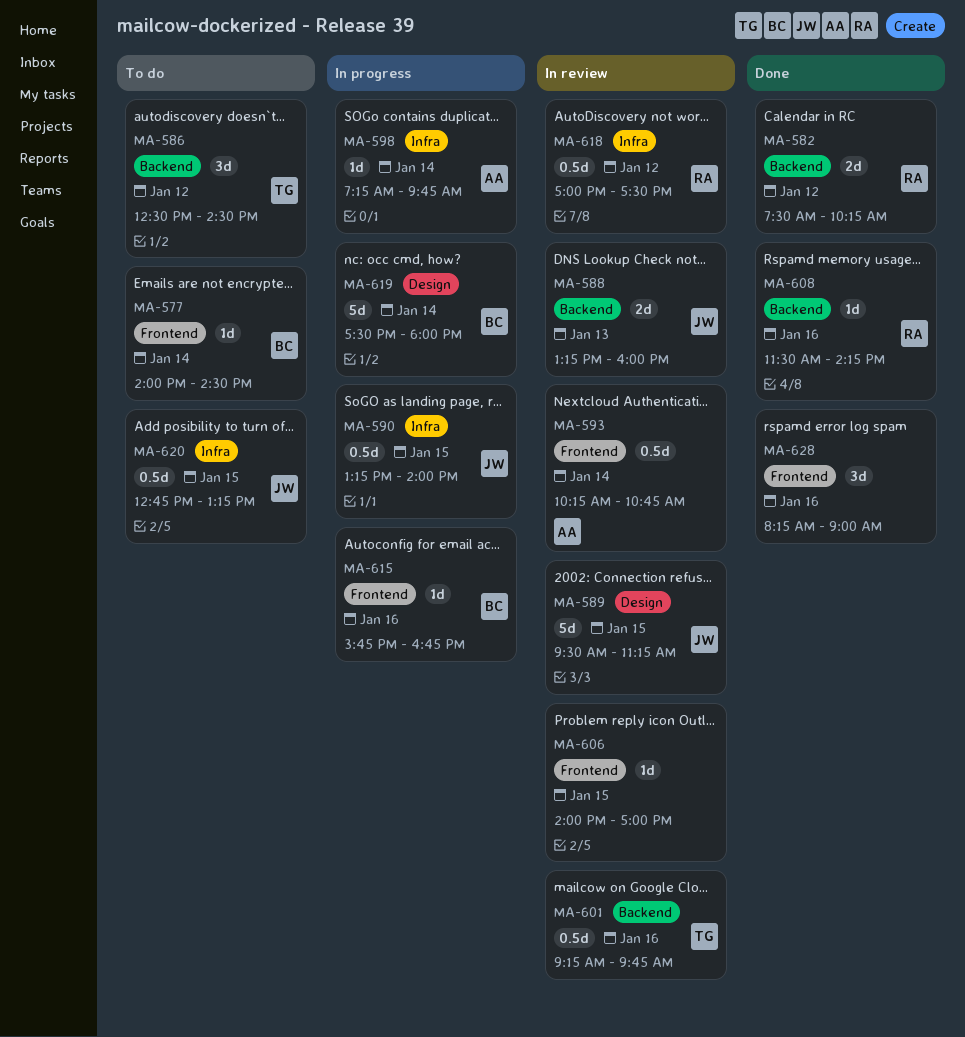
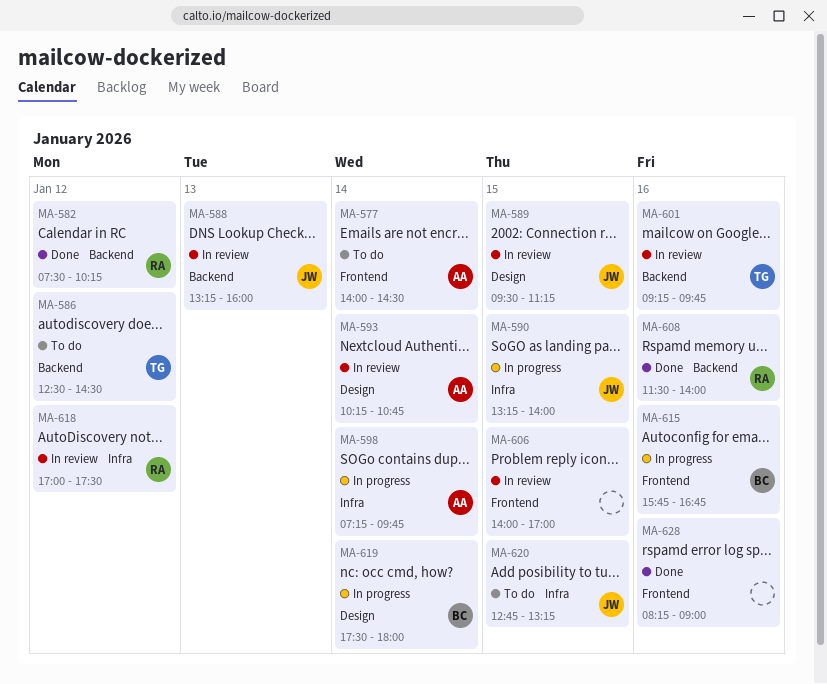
MA-577, owner: BC -> AA
MA-593, label: Frontend -> Design
MA-608, ends: 14:15 -> 14:00

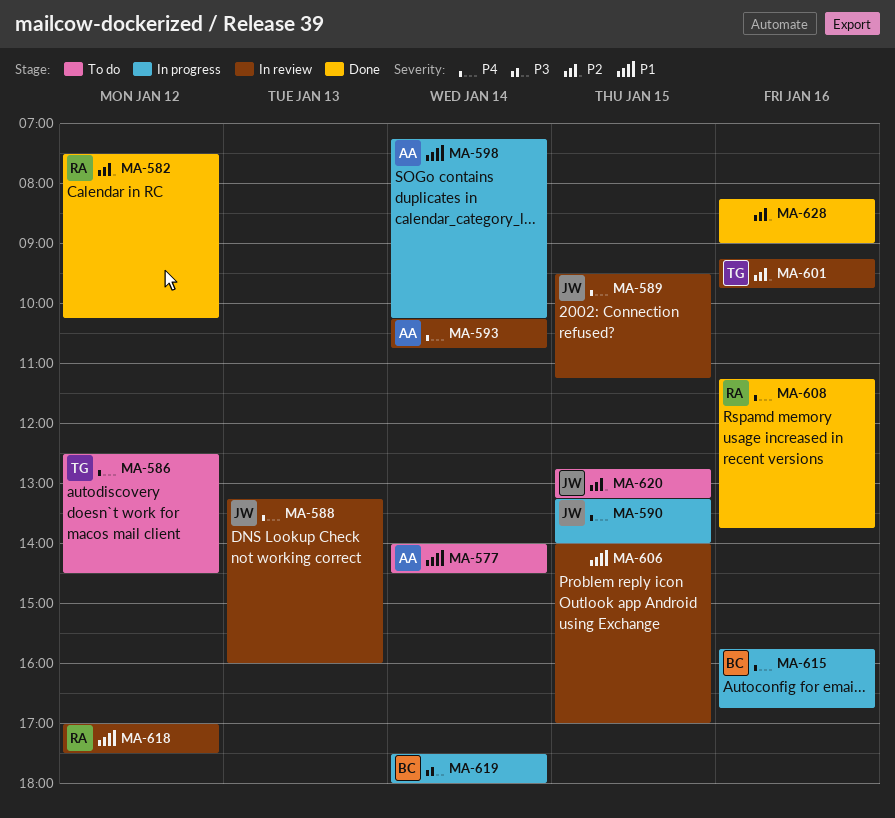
MA-598, ends: 09:45 -> 10:15
MA-608, begins: 11:30 -> 11:15
MA-608, ends: 14:00 -> 13:45

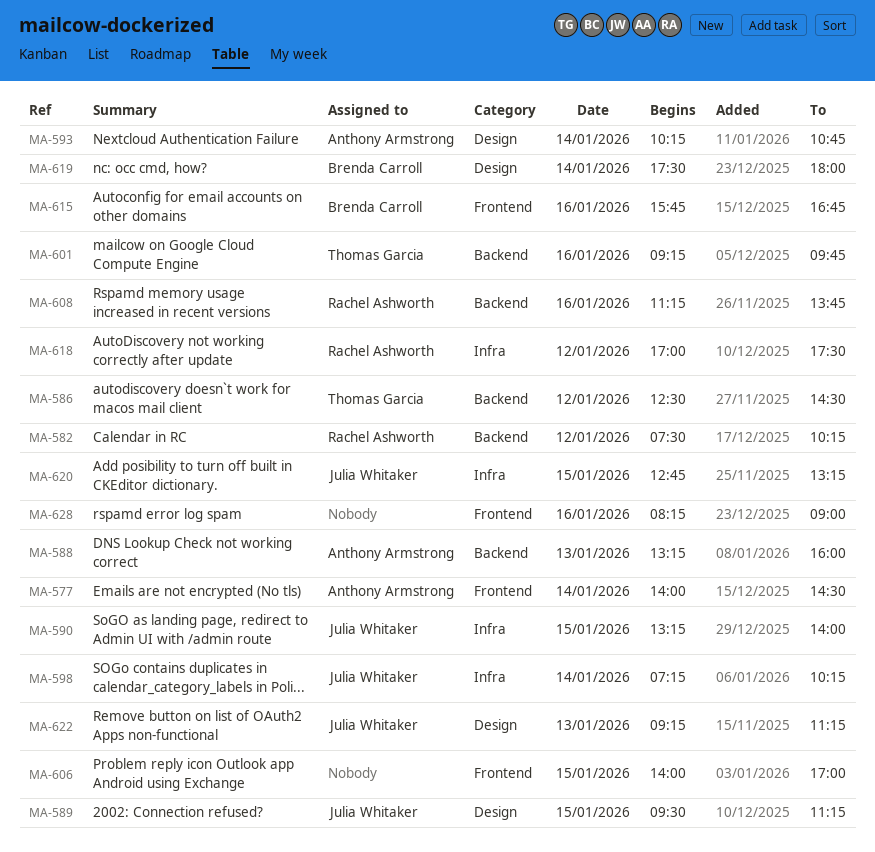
MA-588, owner: Julia Whitaker -> Anthony Armstrong
MA-598, owner: Anthony Armstrong -> Julia Whitaker
MA-622: none -> present

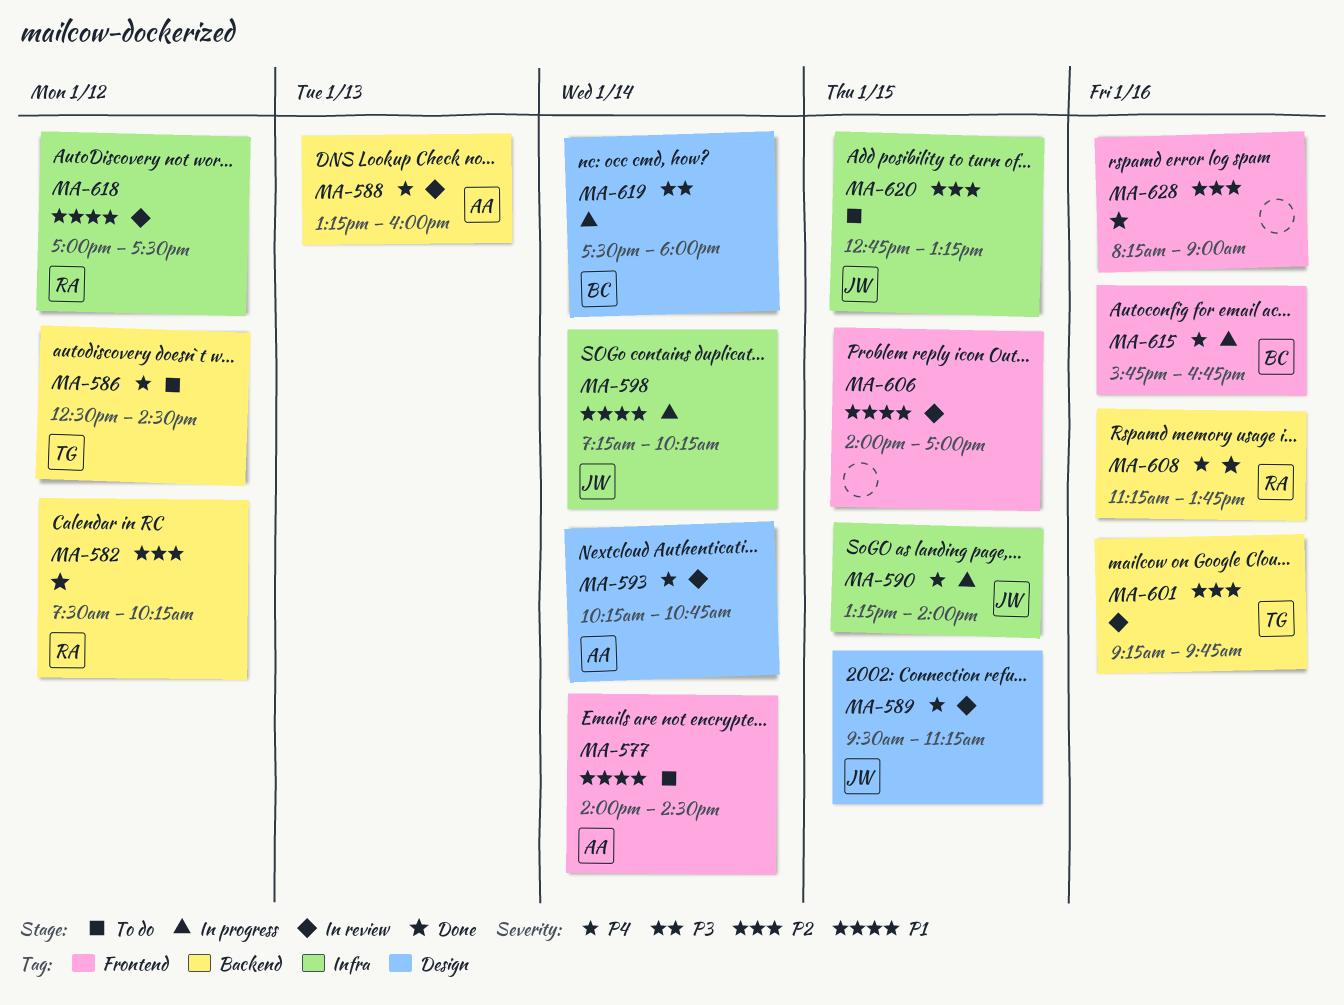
MA-622: present -> none

